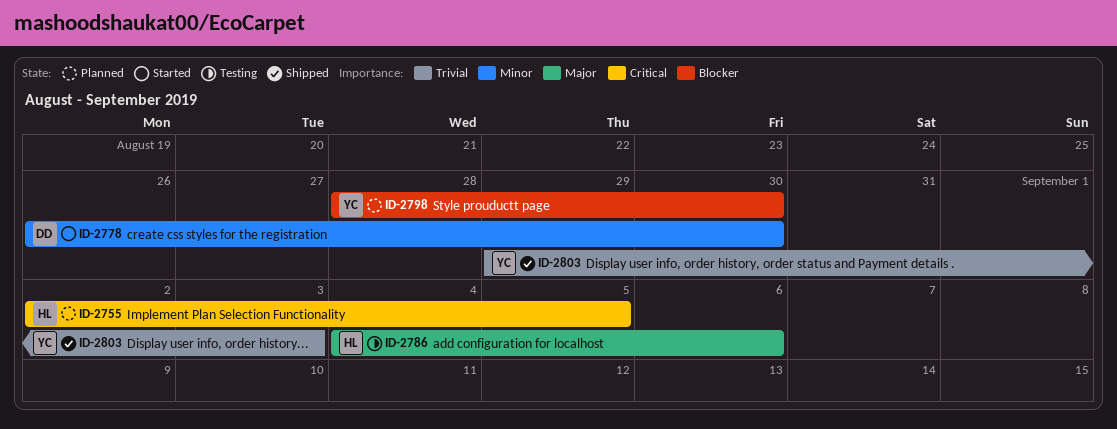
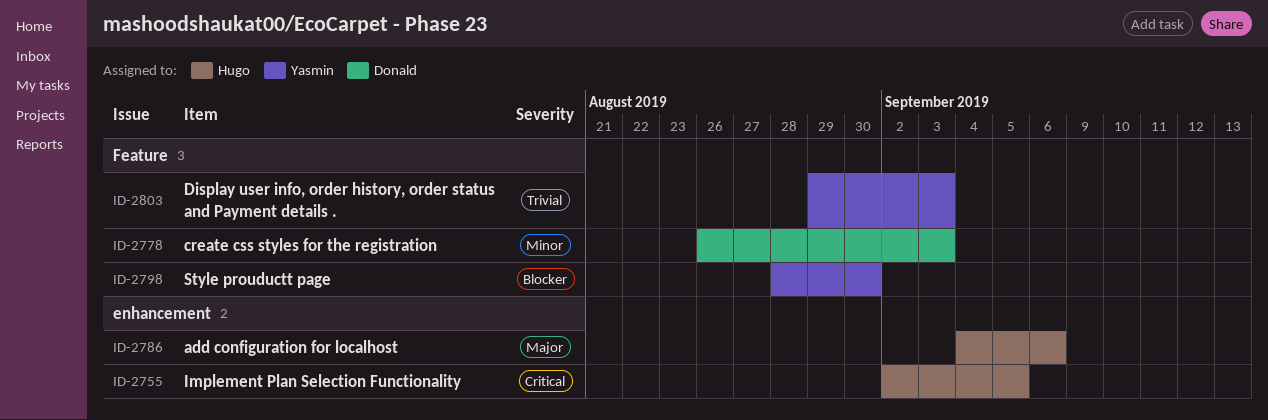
ID-2778, due: Aug 30 -> Sep 3

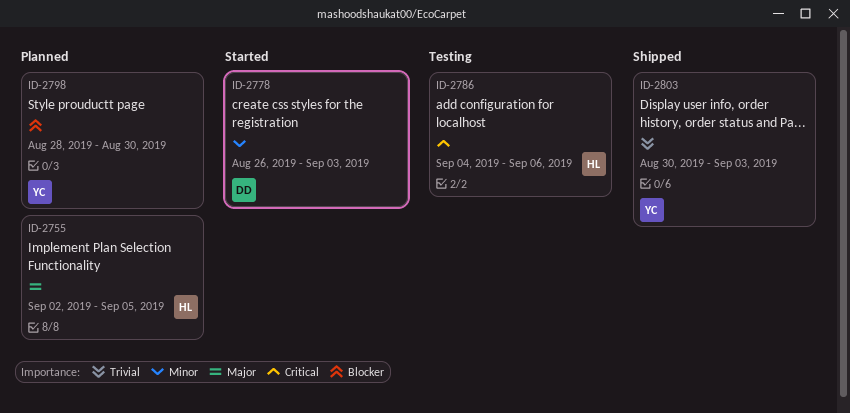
ID-2755, priority: Critical -> Major
ID-2786, priority: Major -> Critical
ID-2803, start: Aug 29 -> Aug 30

